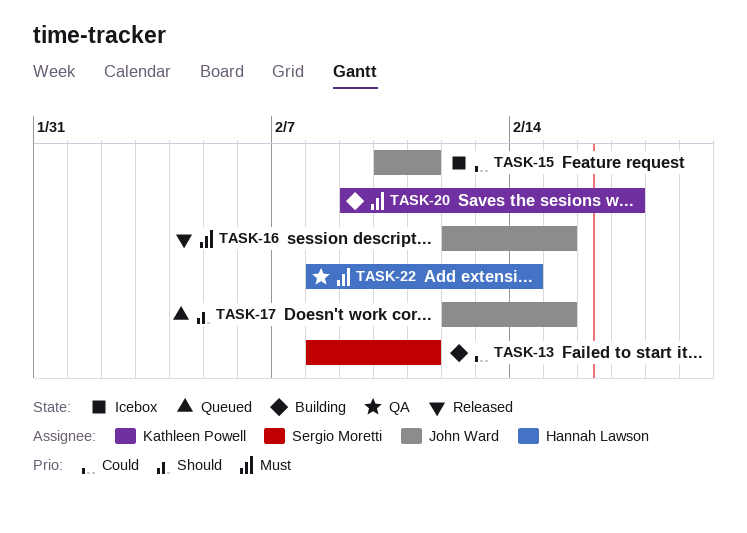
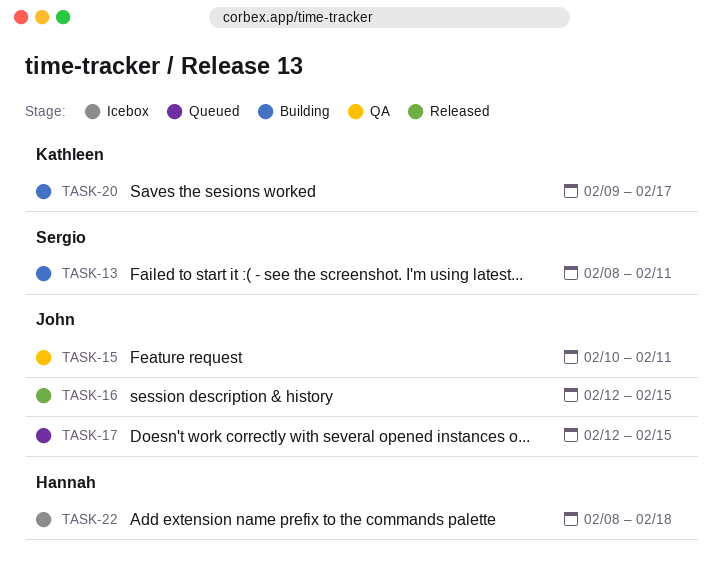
TASK-15, status: Icebox -> QA
TASK-22, status: QA -> Icebox
TASK-22, due: Feb 14 -> Feb 18

